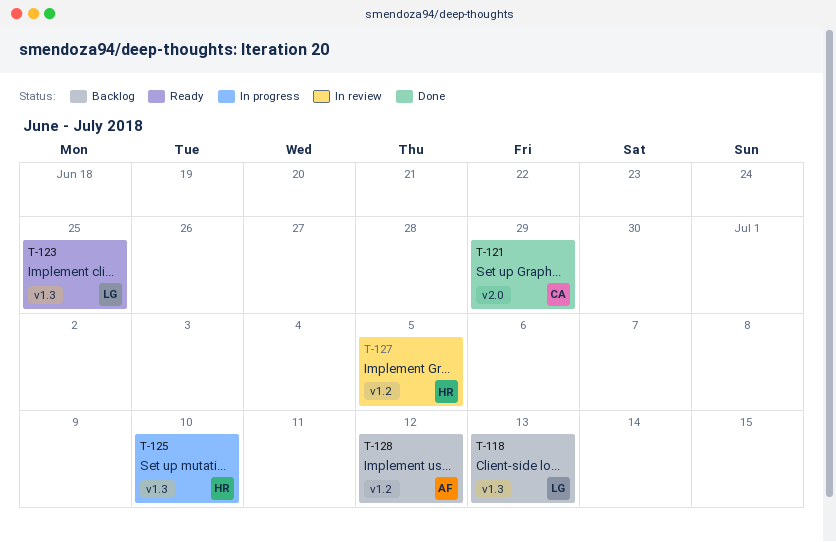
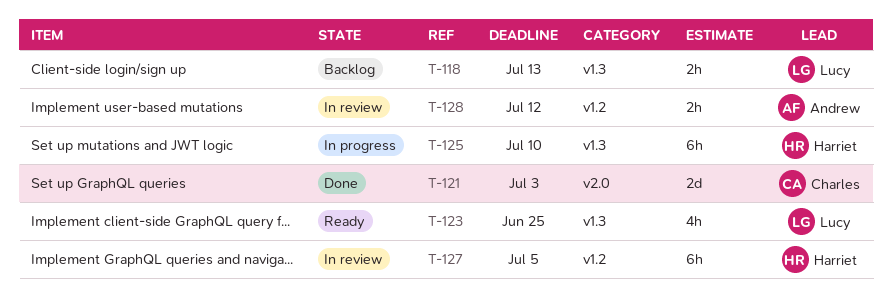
T-121, due: Jun 29 -> Jul 3
T-128, status: Backlog -> In review

